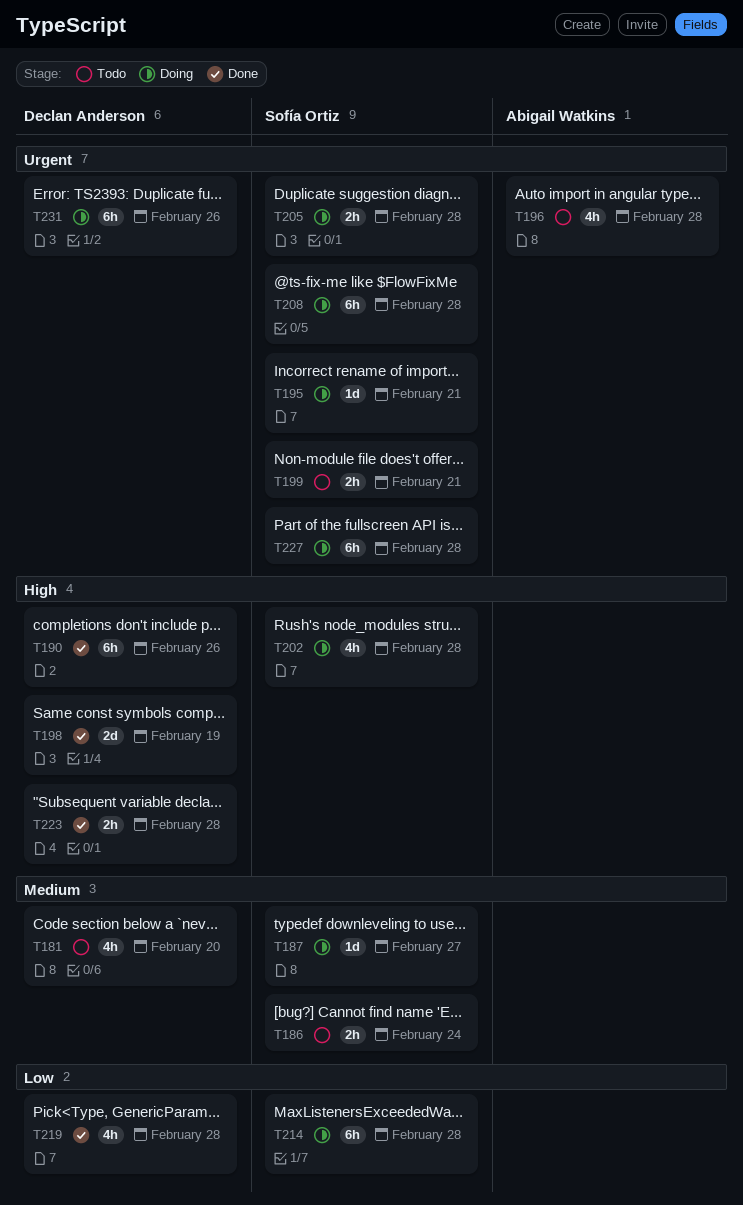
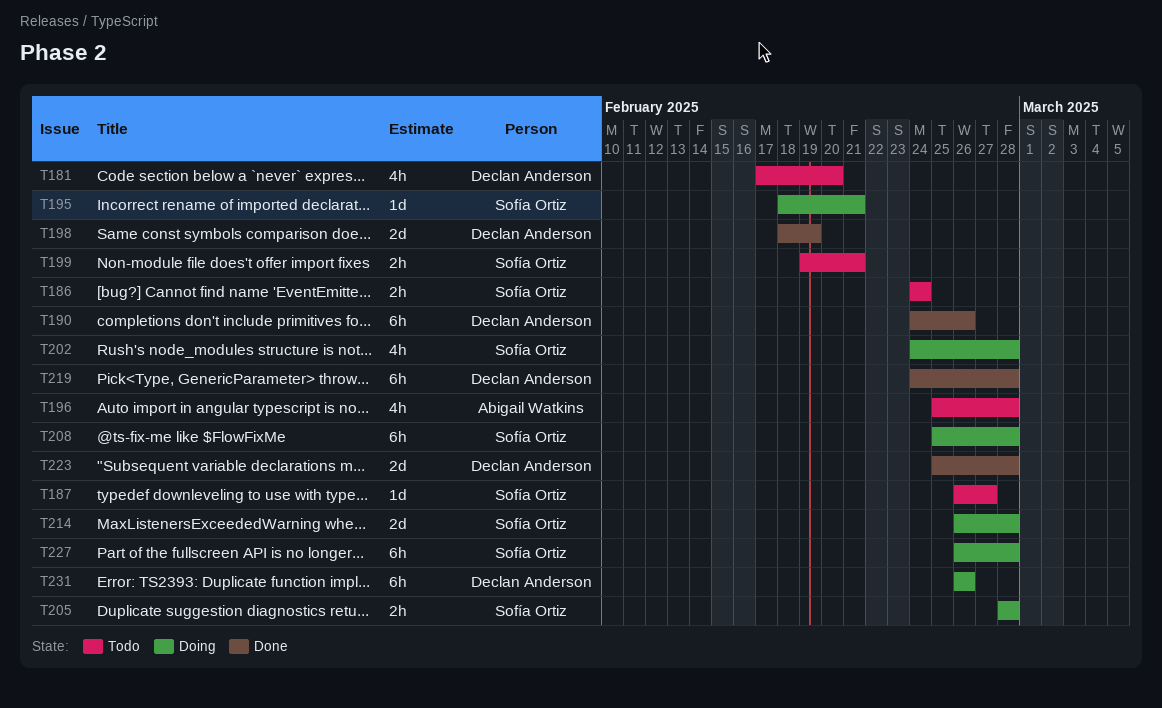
T187, status: Doing -> Todo
T214, estimate: 6h -> 2d
T219, estimate: 4h -> 6h
T223, estimate: 2h -> 2d

